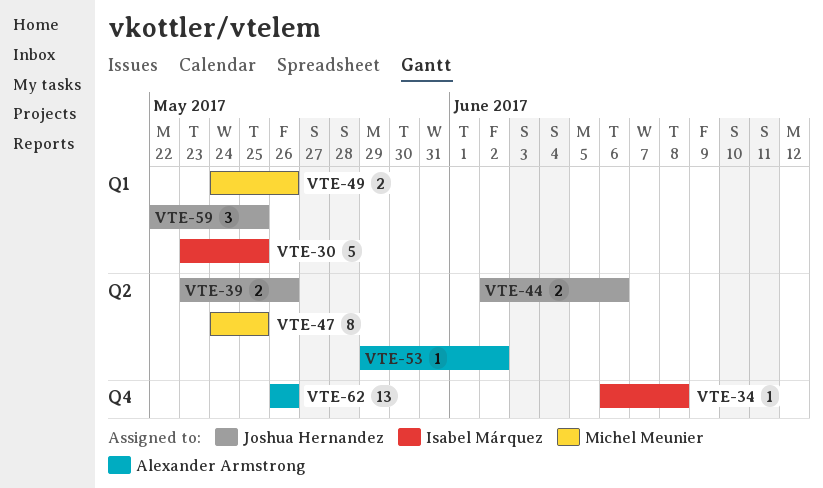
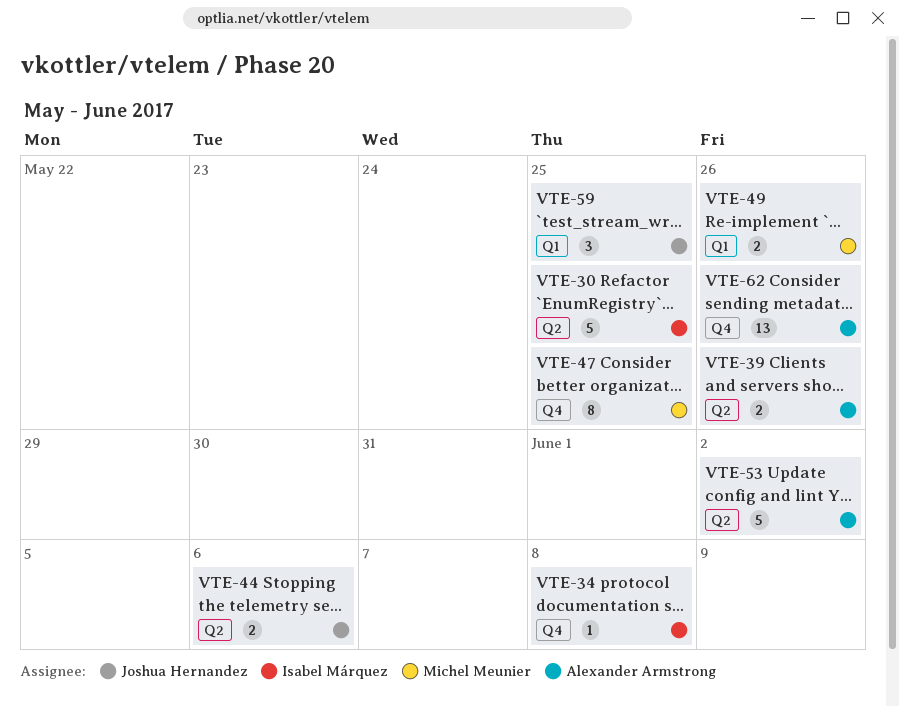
VTE-30, label: Q1 -> Q2
VTE-39, owner: Joshua Hernandez -> Alexander Armstrong
VTE-47, label: Q2 -> Q4
VTE-53, estimate: 1 -> 5

